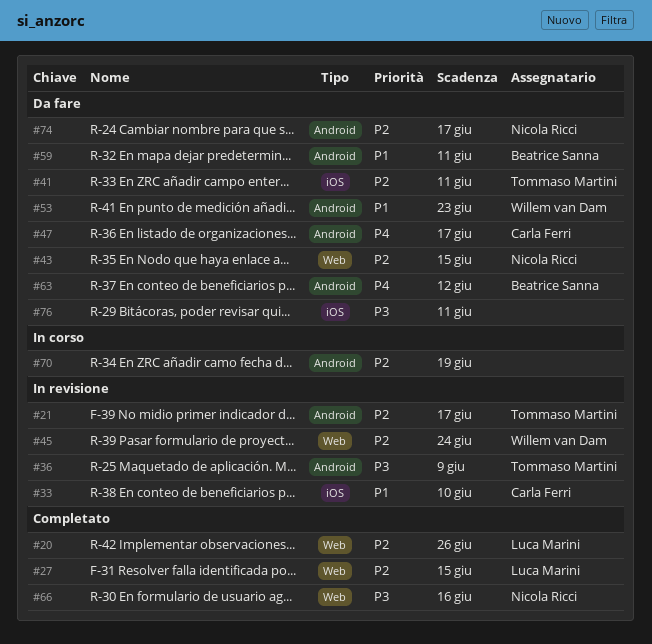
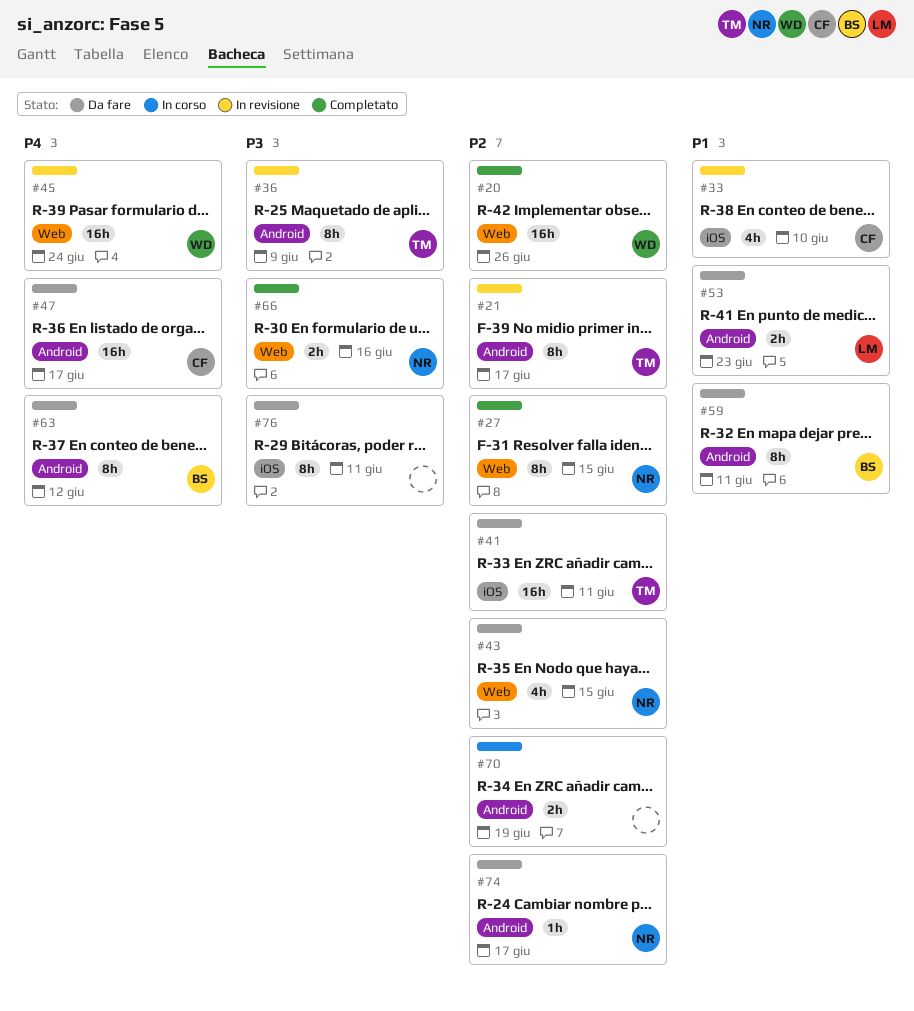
#20, owner: Luca Marini -> Willem van Dam
#27, owner: Luca Marini -> Nicola Ricci
#45, priority: P2 -> P4
#53, owner: Willem van Dam -> Luca Marini

